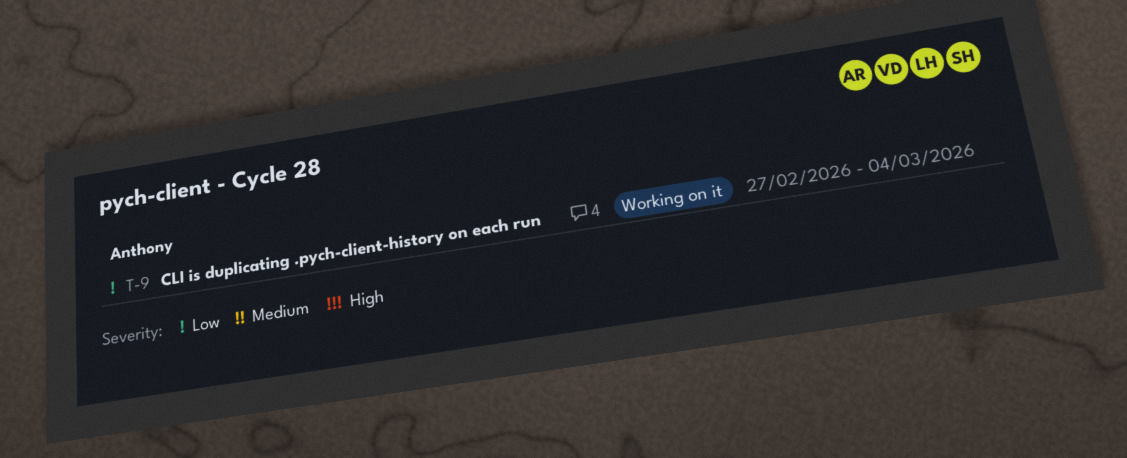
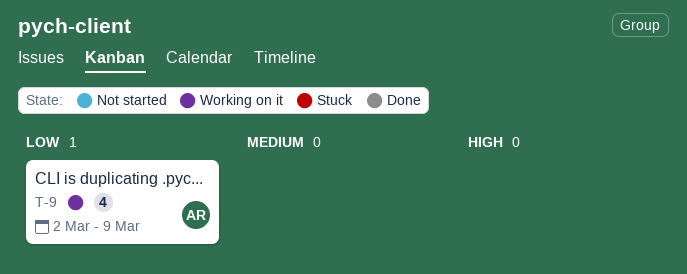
T-9, start: Feb 27 -> Mar 2
T-9, due: Mar 4 -> Mar 9

